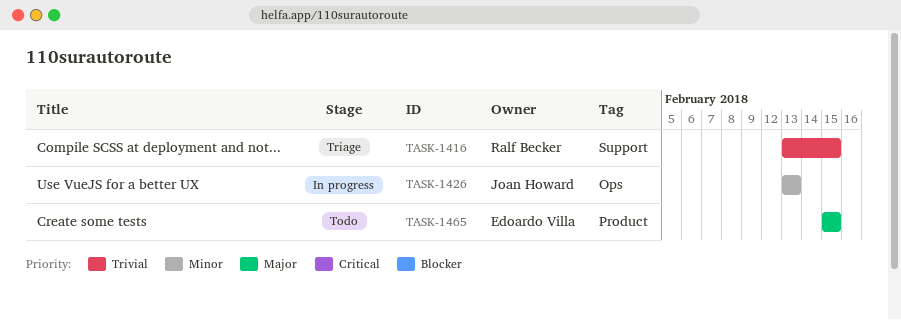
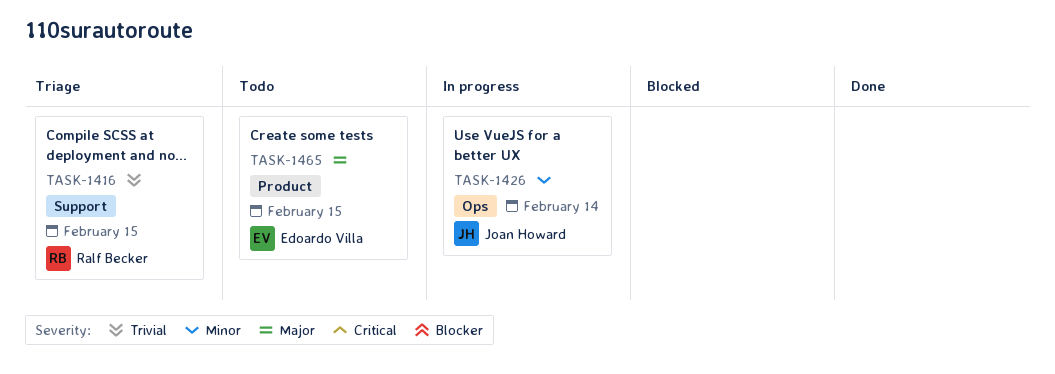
TASK-1426, due: Feb 13 -> Feb 14

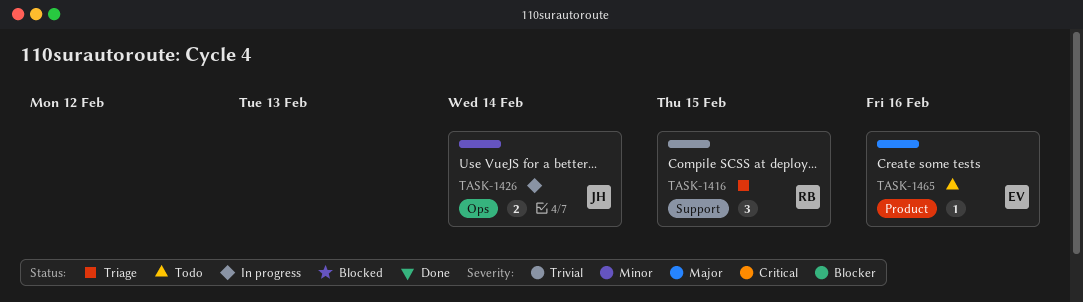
TASK-1465, due: Feb 15 -> Feb 16

